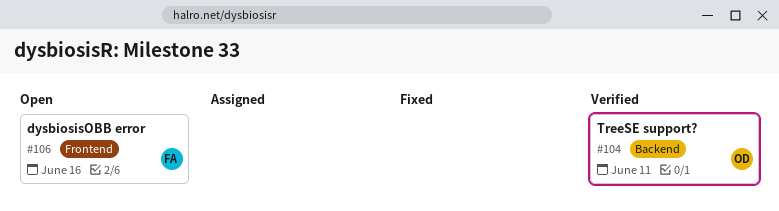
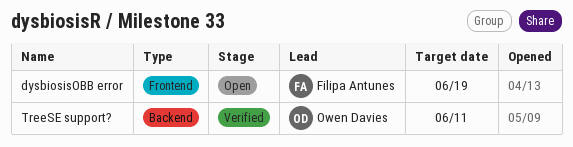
dysbiosisOBB error, due: Jun 16 -> Jun 19

